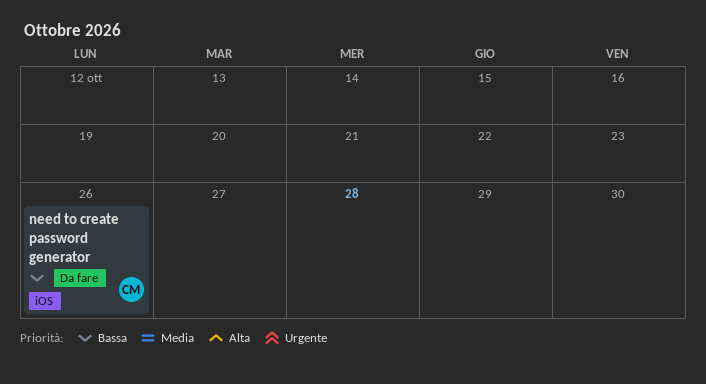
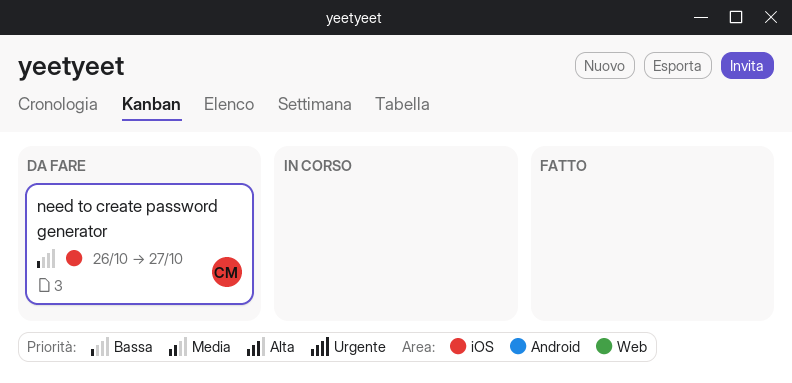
need to create password generator, due: Oct 26 -> Oct 27

